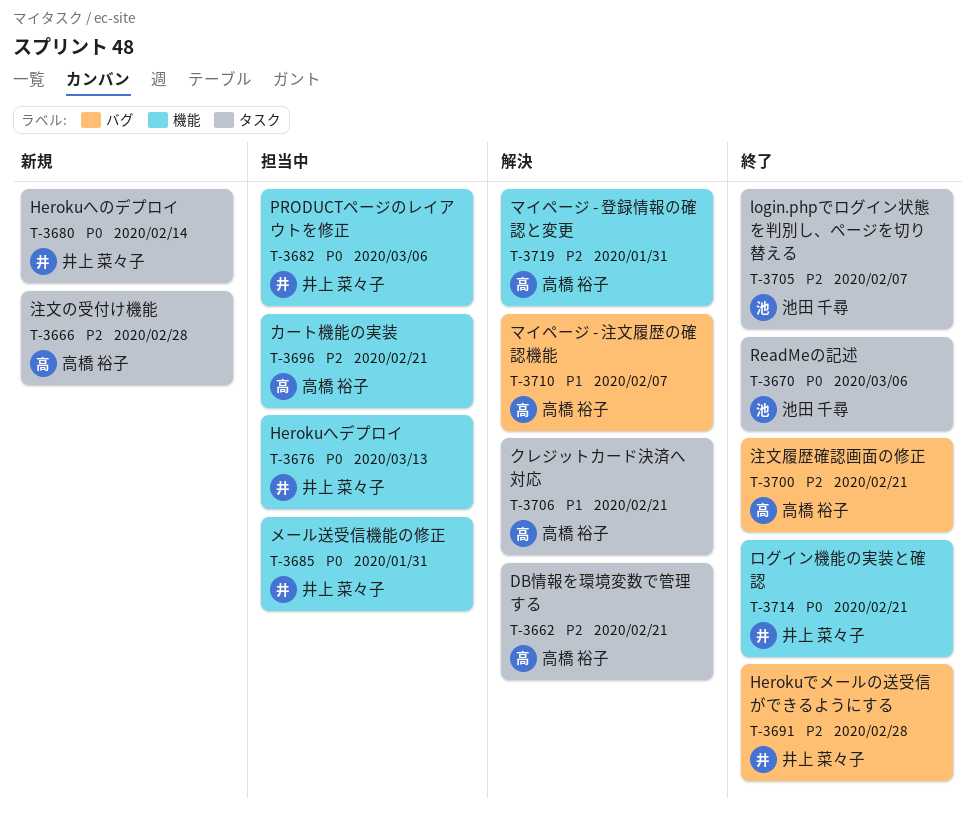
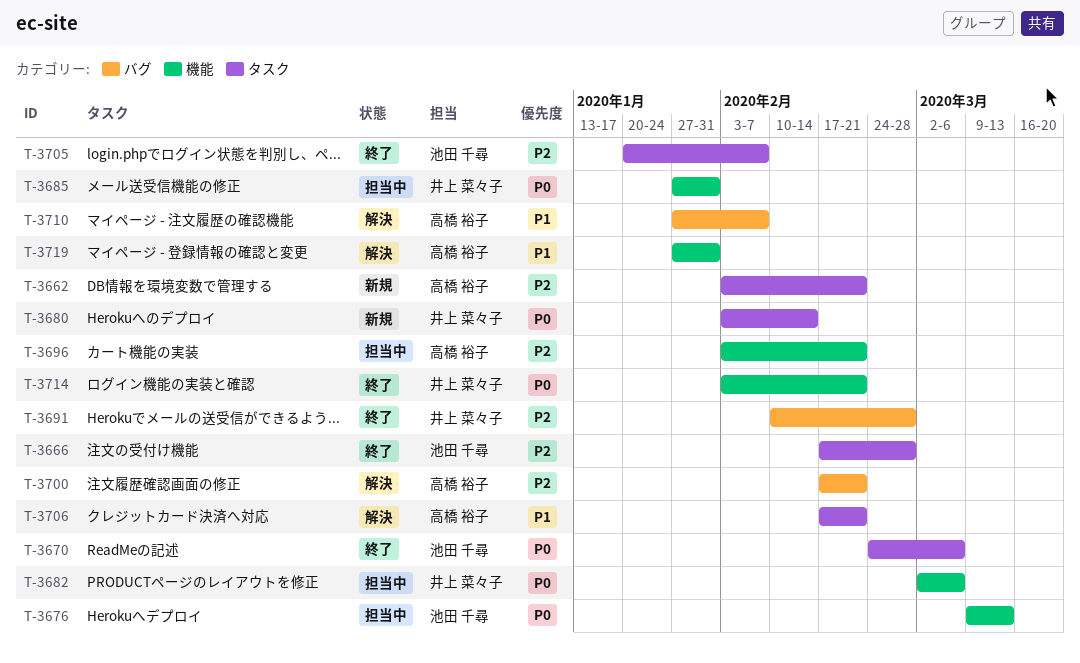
T-3662, status: 解決 -> 新規
T-3666, status: 新規 -> 終了
T-3666, owner: 高橋 裕子 -> 池田 千尋
T-3676, owner: 井上 菜々子 -> 池田 千尋
T-3700, status: 終了 -> 解決
T-3719, priority: P2 -> P1

